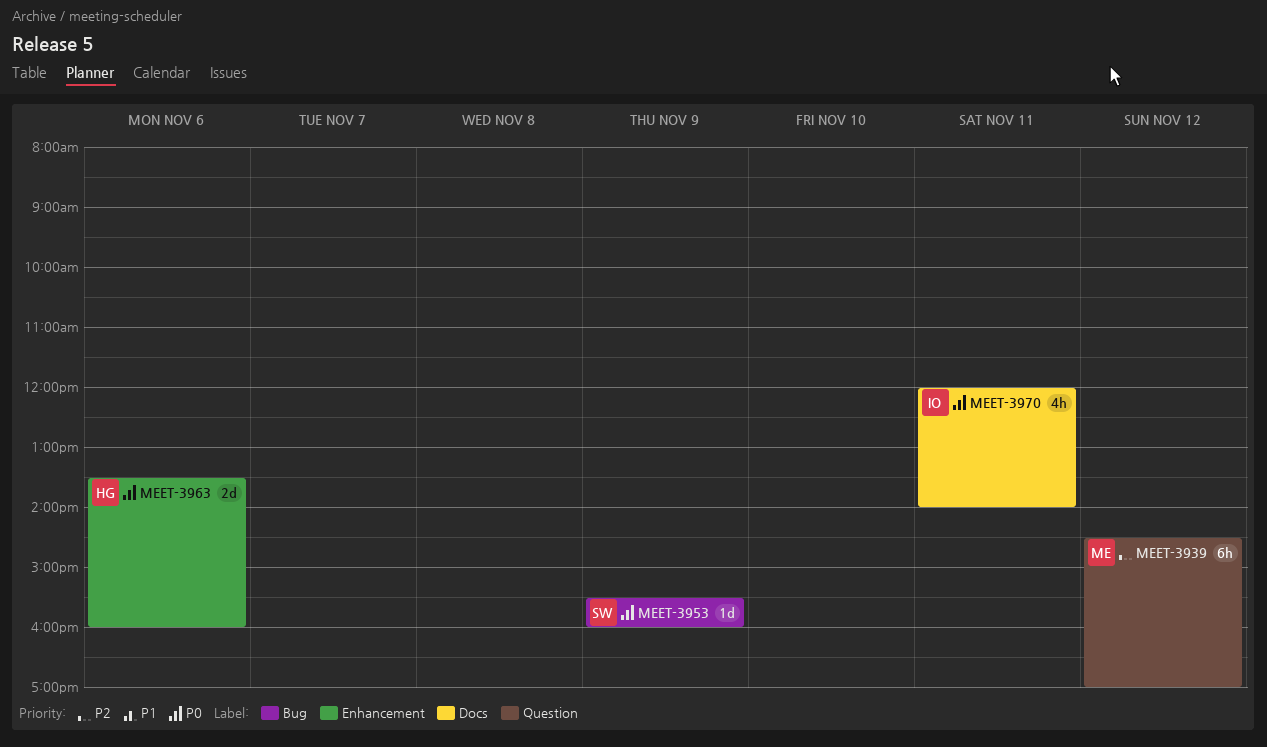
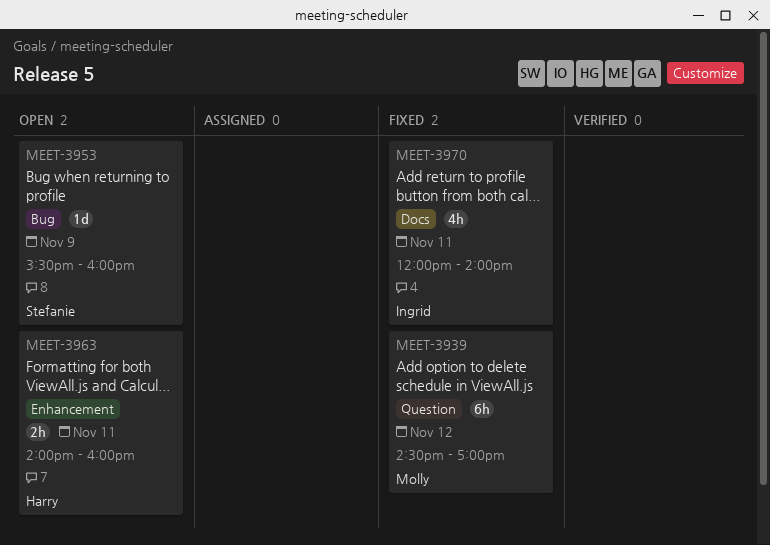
MEET-3963, estimate: 2d -> 2h
MEET-3963, day: Nov 6 -> Nov 11
MEET-3963, begins: 13:30 -> 14:00

